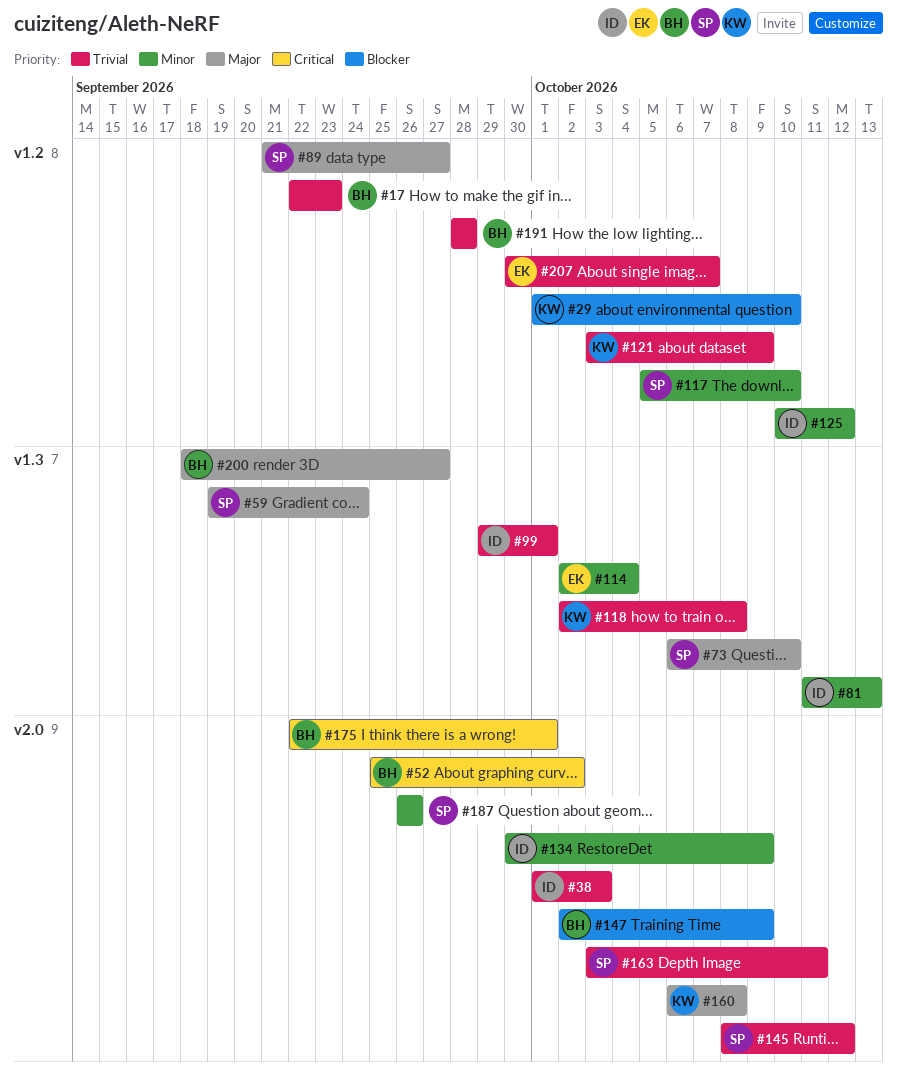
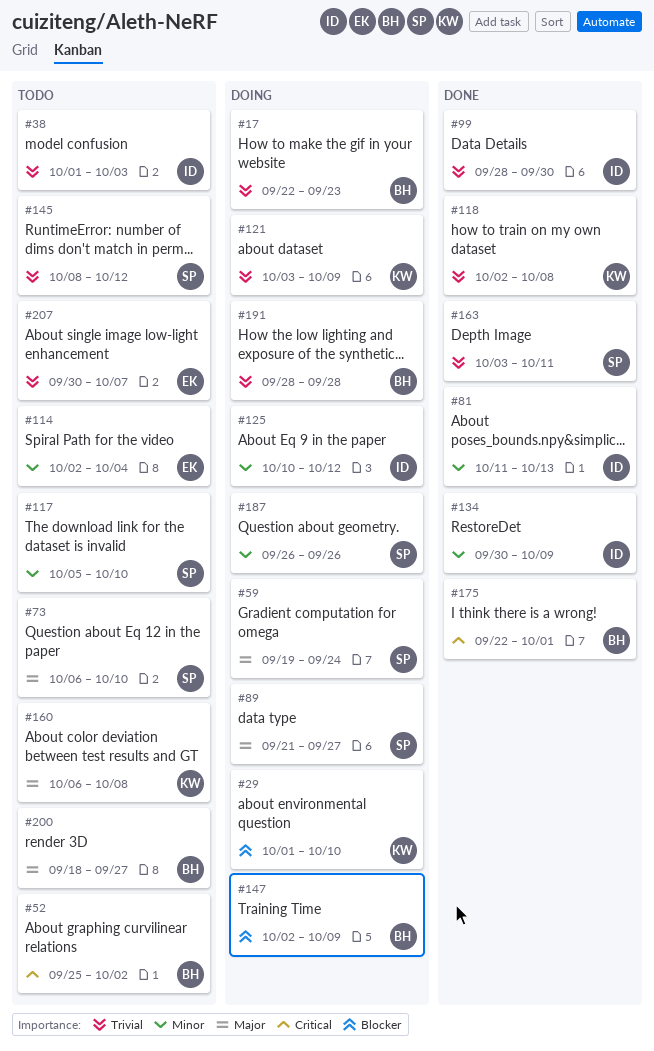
#99, start: Sep 29 -> Sep 28
#99, due: Oct 1 -> Sep 30

